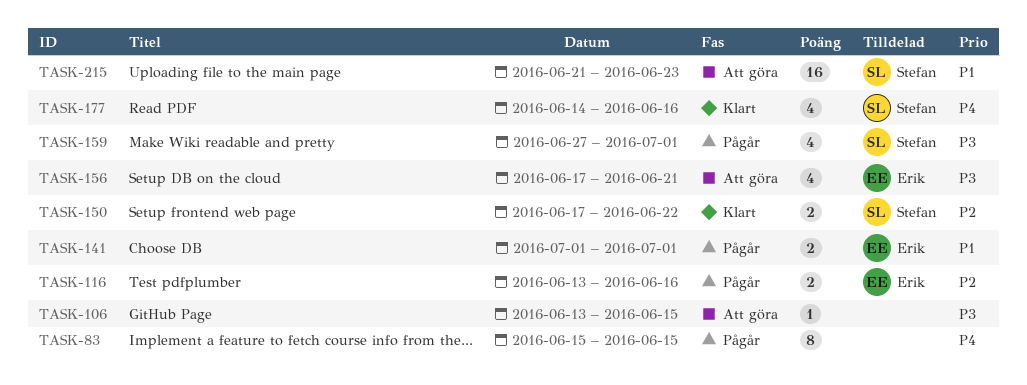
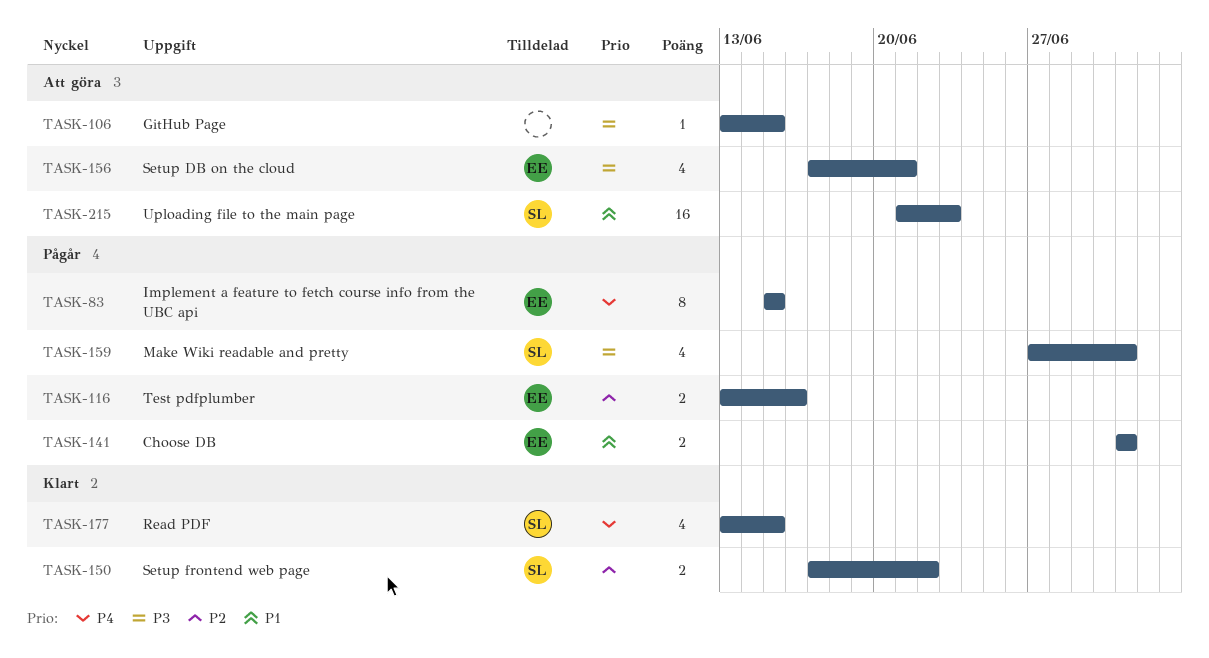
TASK-83, owner: none -> Erik
TASK-177, start: Jun 14 -> Jun 13
TASK-177, due: Jun 16 -> Jun 15

